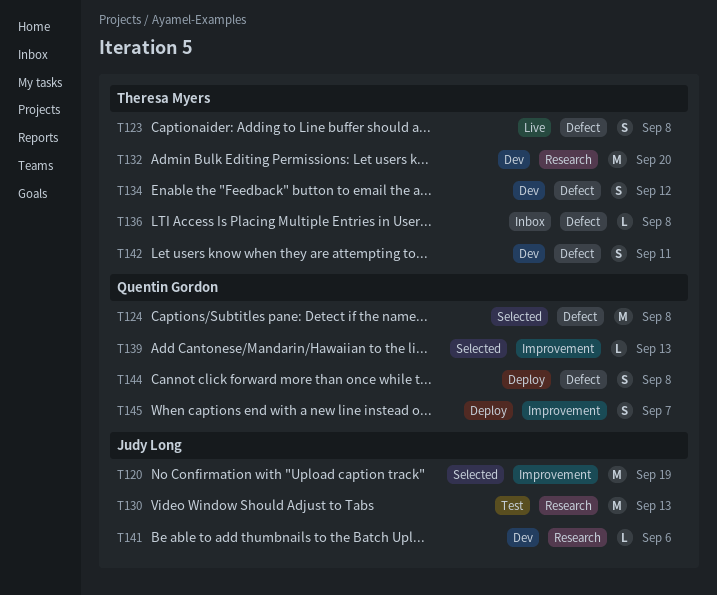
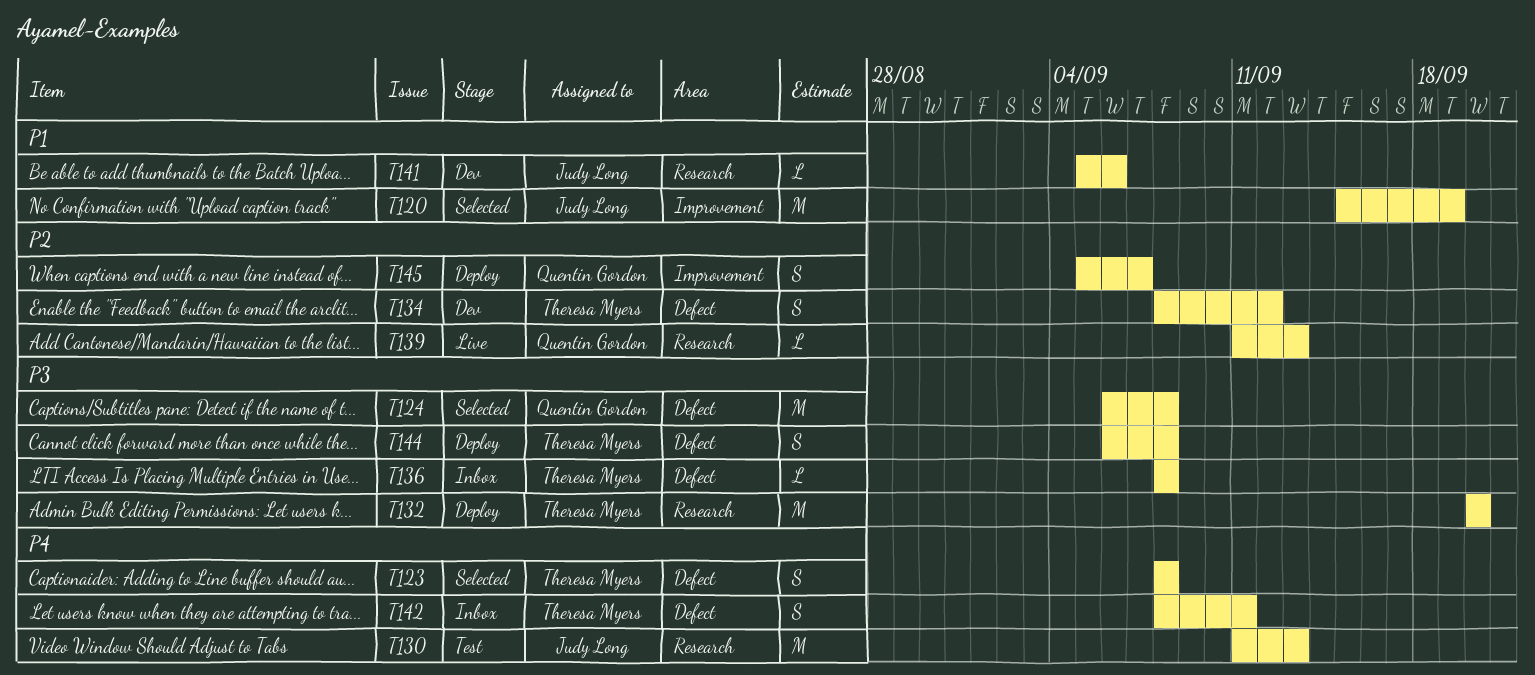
T123, status: Live -> Selected
T132, status: Dev -> Deploy
T139, status: Selected -> Live
T139, label: Improvement -> Research
T142, status: Dev -> Inbox
T144, owner: Quentin Gordon -> Theresa Myers

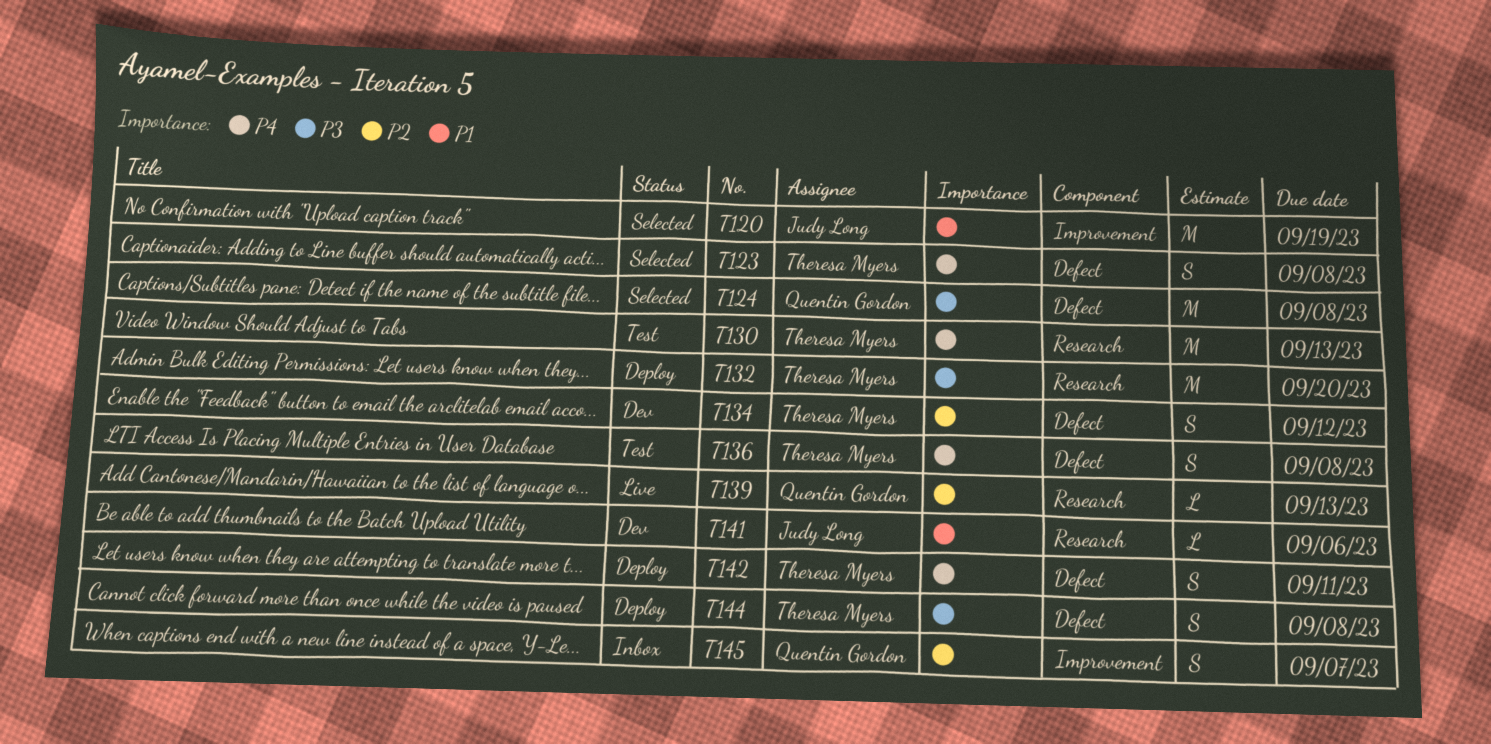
T130, owner: Judy Long -> Theresa Myers
T136, status: Inbox -> Test
T136, priority: P3 -> P4
T136, estimate: L -> S
T142, status: Inbox -> Deploy
T145, status: Deploy -> Inbox

